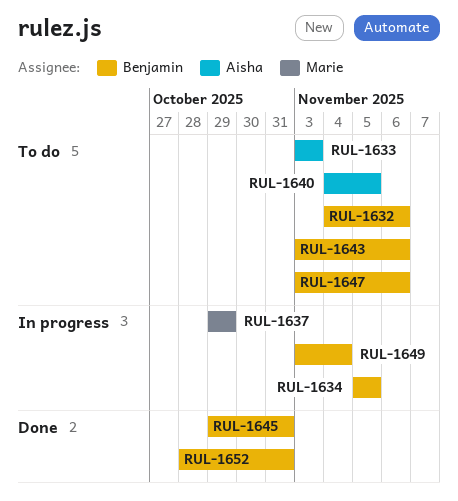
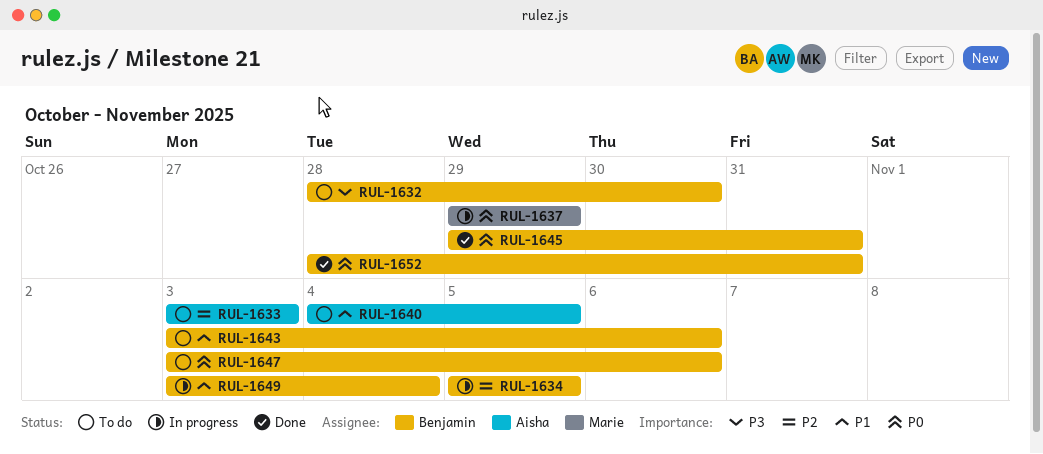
RUL-1632, start: Nov 4 -> Oct 28
RUL-1632, due: Nov 6 -> Oct 30

